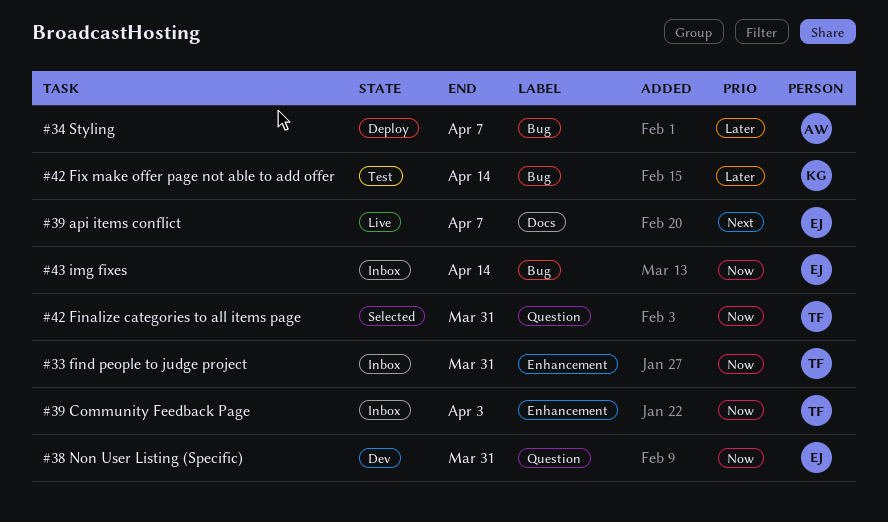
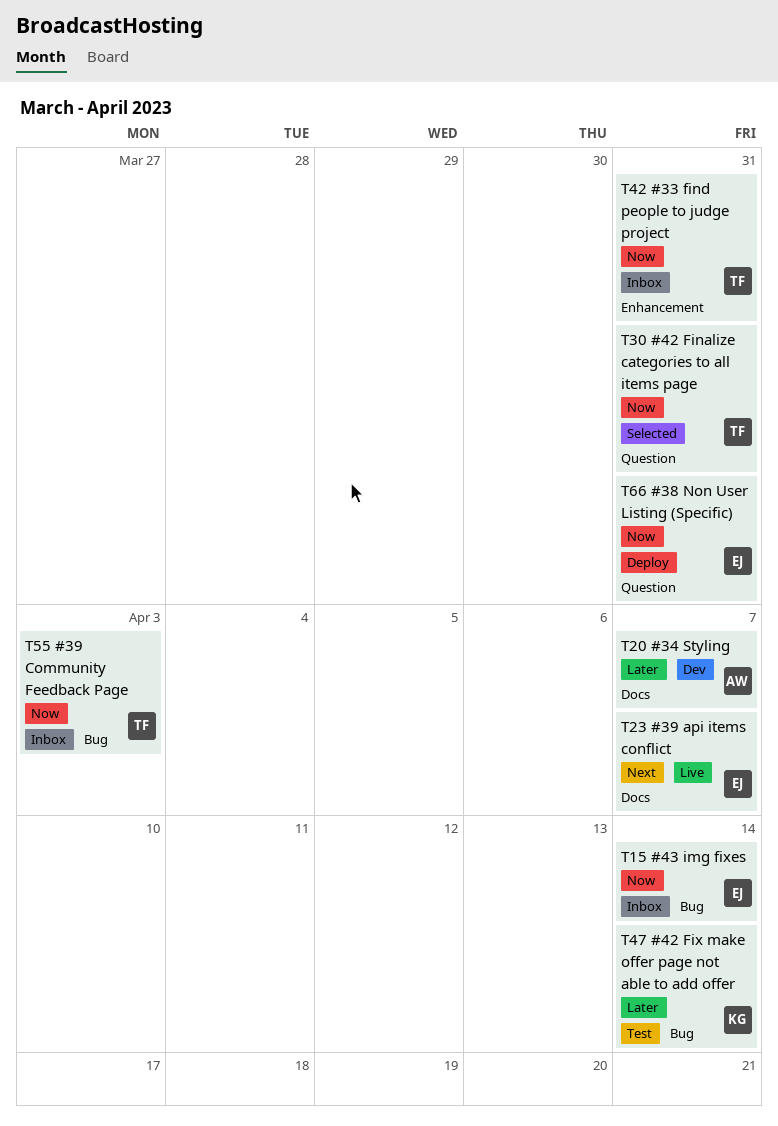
#34 Styling, status: Deploy -> Dev
#34 Styling, label: Bug -> Docs
#38 Non User Listing (Specific), status: Dev -> Deploy
#39 Community Feedback Page, label: Enhancement -> Bug

